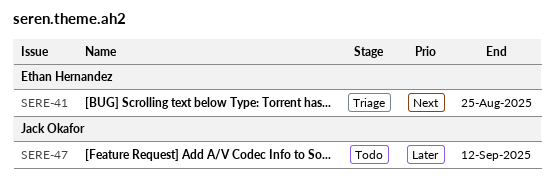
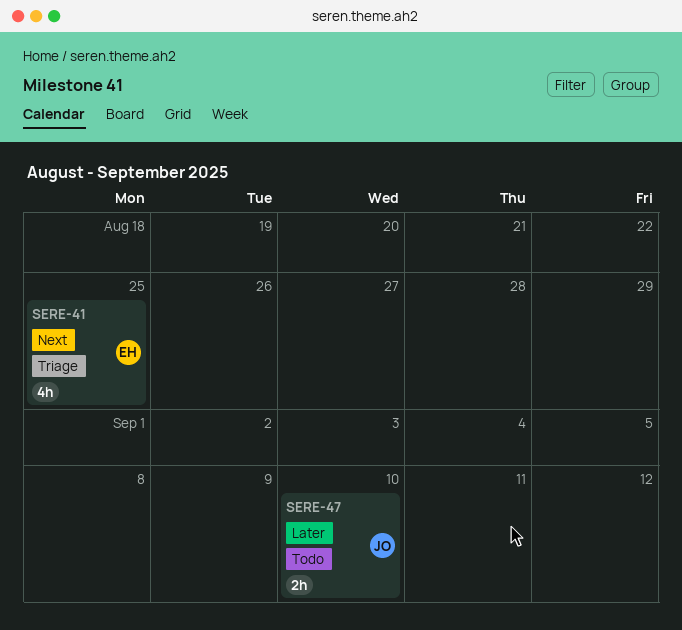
SERE-47, due: Sep 12 -> Sep 10

